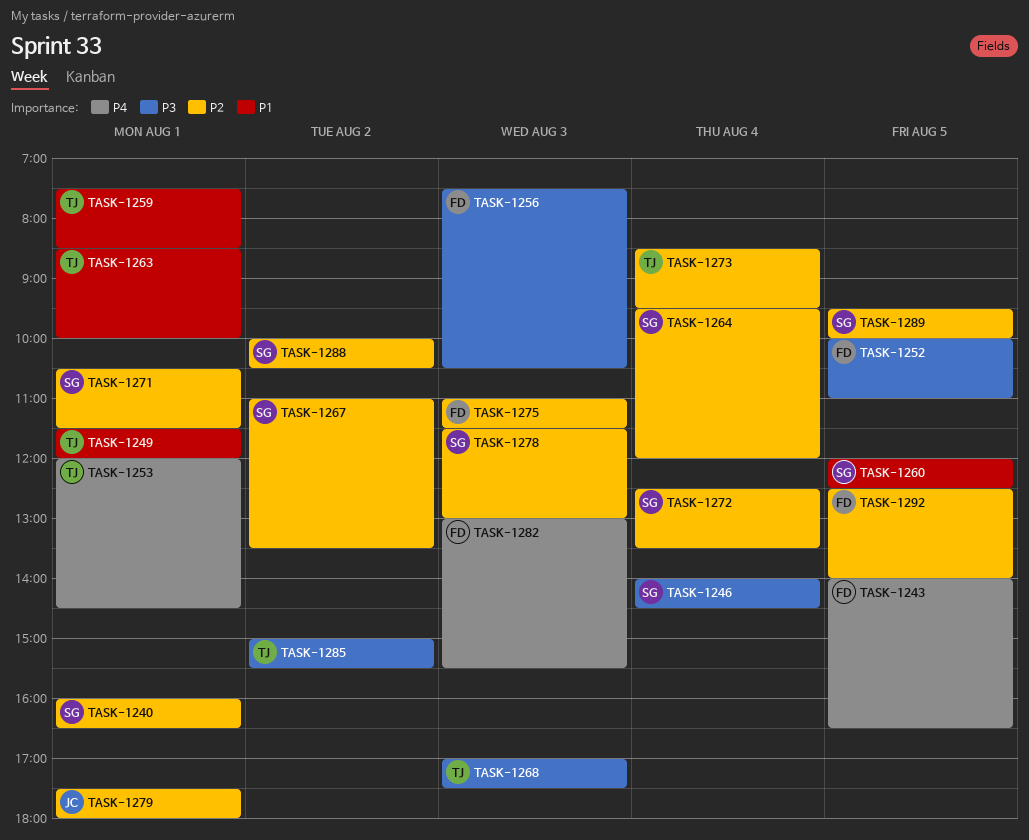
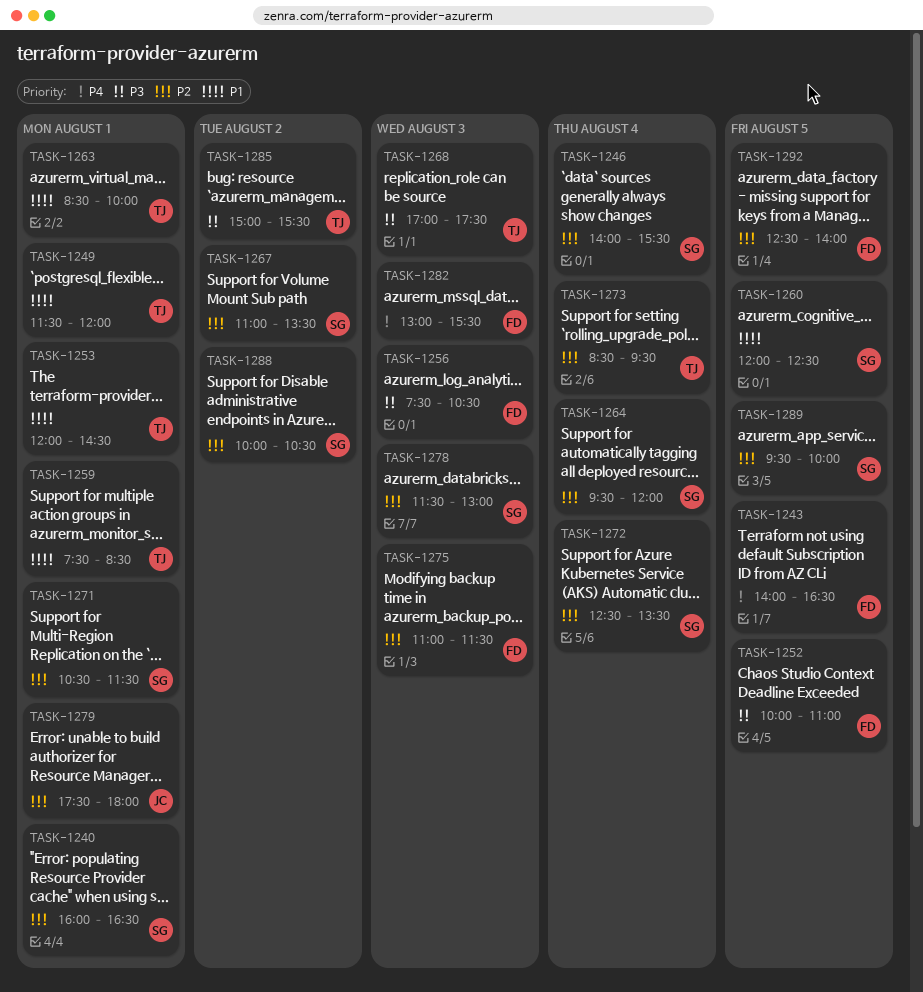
TASK-1246, priority: P3 -> P2
TASK-1246, ends: 14:30 -> 15:30
TASK-1253, priority: P4 -> P1

